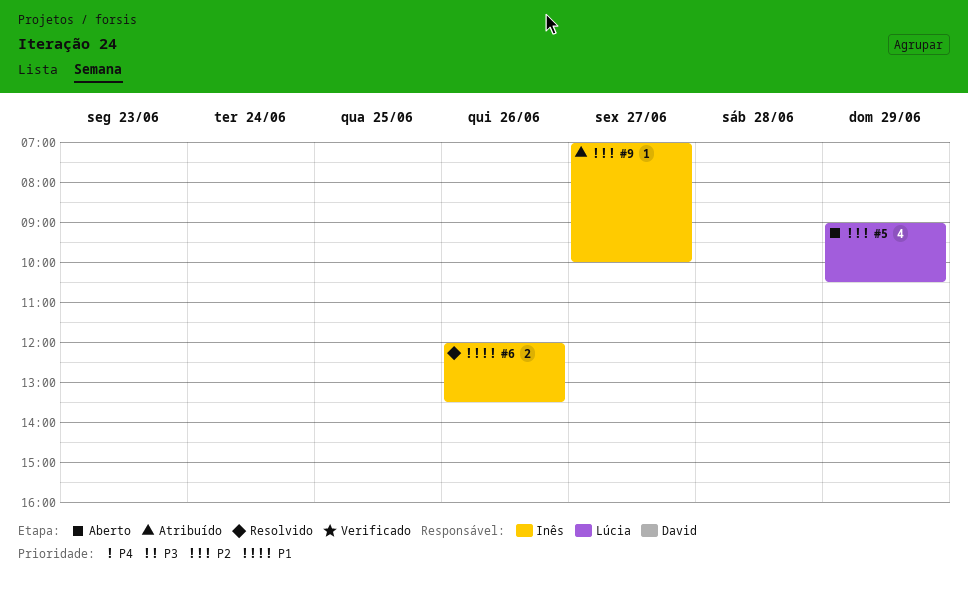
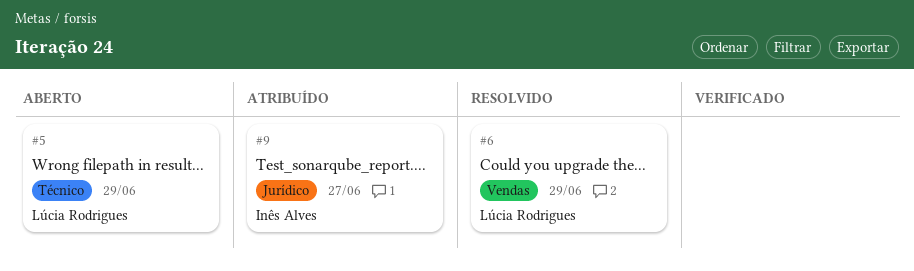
#6, owner: Inês Alves -> Lúcia Rodrigues
#6, day: Jun 26 -> Jun 29

